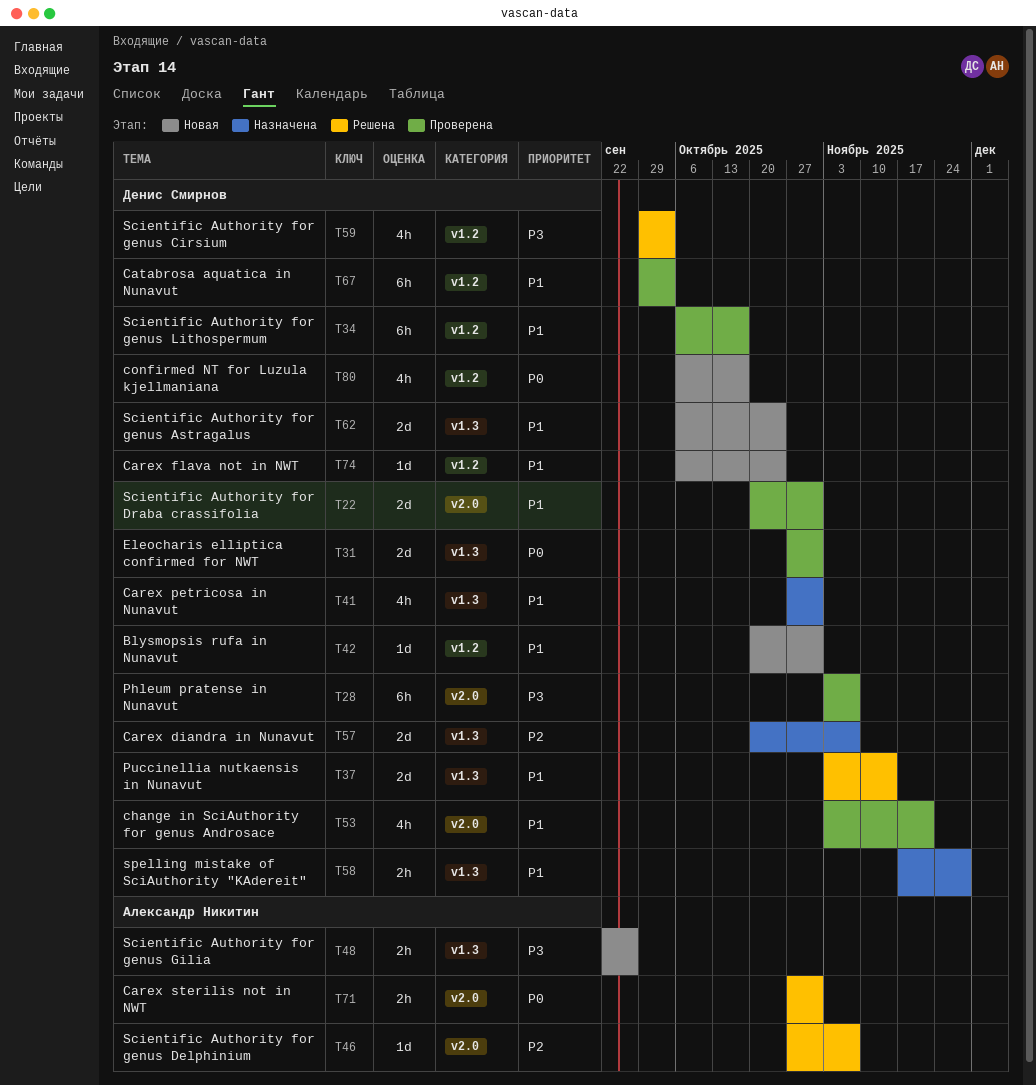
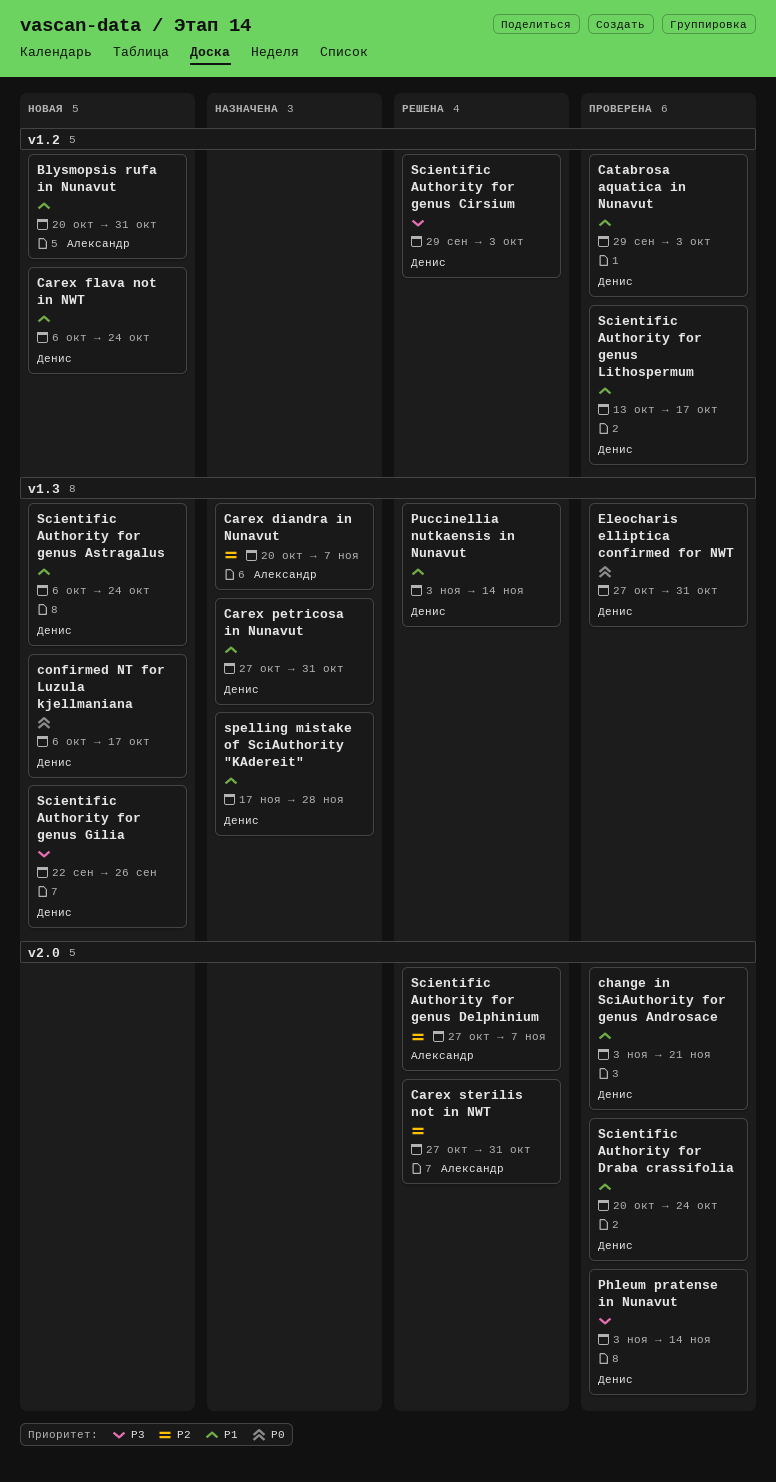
Blysmopsis rufa in Nunavut, owner: Денис Смирнов -> Александр Никитин
Carex diandra in Nunavut, owner: Денис Смирнов -> Александр Никитин
Carex sterilis not in NWT, priority: P0 -> P2
confirmed NT for Luzula kjellmaniana, label: v1.2 -> v1.3
Phleum pratense in Nunavut, due: Nov 7 -> Nov 14
Scientific Authority for Draba crassifolia, due: Oct 31 -> Oct 24
Scientific Authority for genus Gilia, owner: Александр Никитин -> Денис Смирнов
Scientific Authority for genus Lithospermum, start: Oct 6 -> Oct 13

